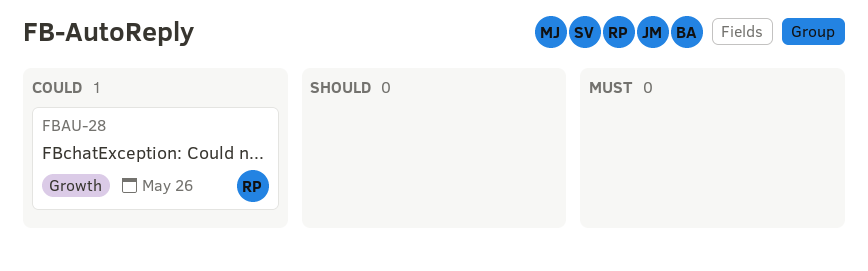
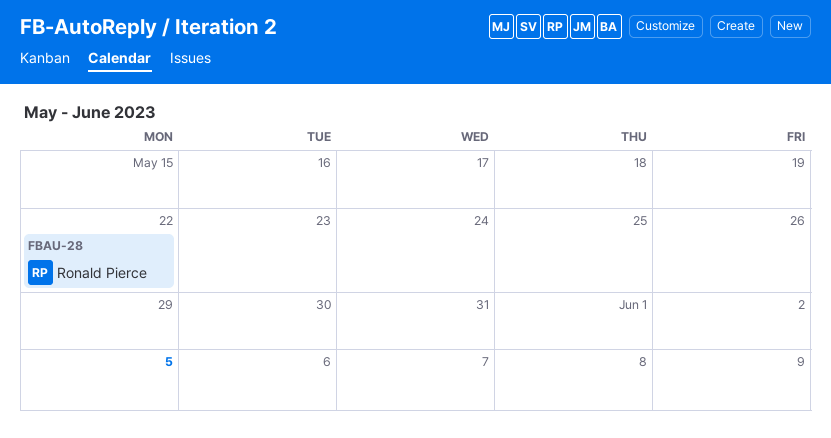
FBAU-28, due: May 26 -> May 22

